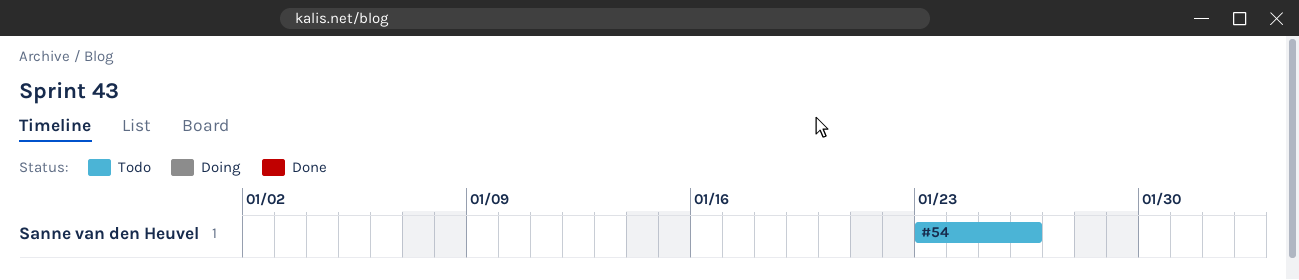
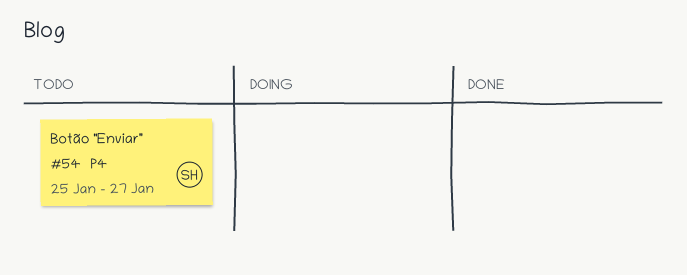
#54, start: Jan 23 -> Jan 25
#54, due: Jan 26 -> Jan 27

